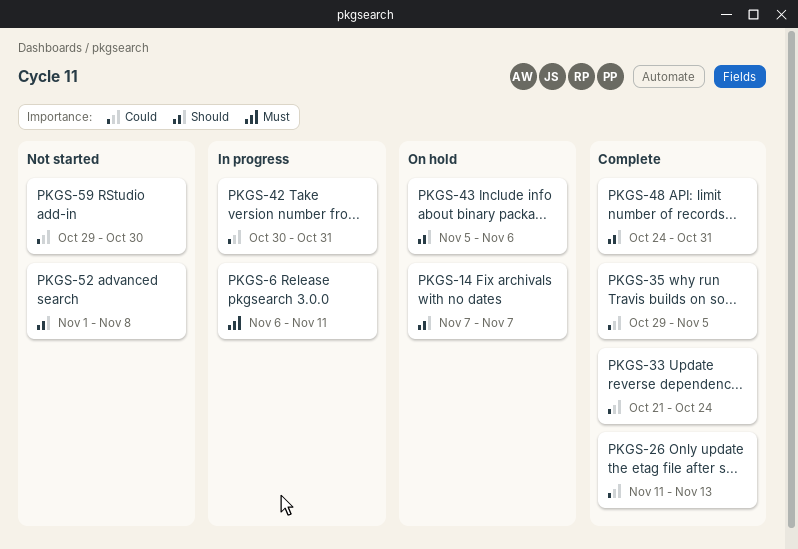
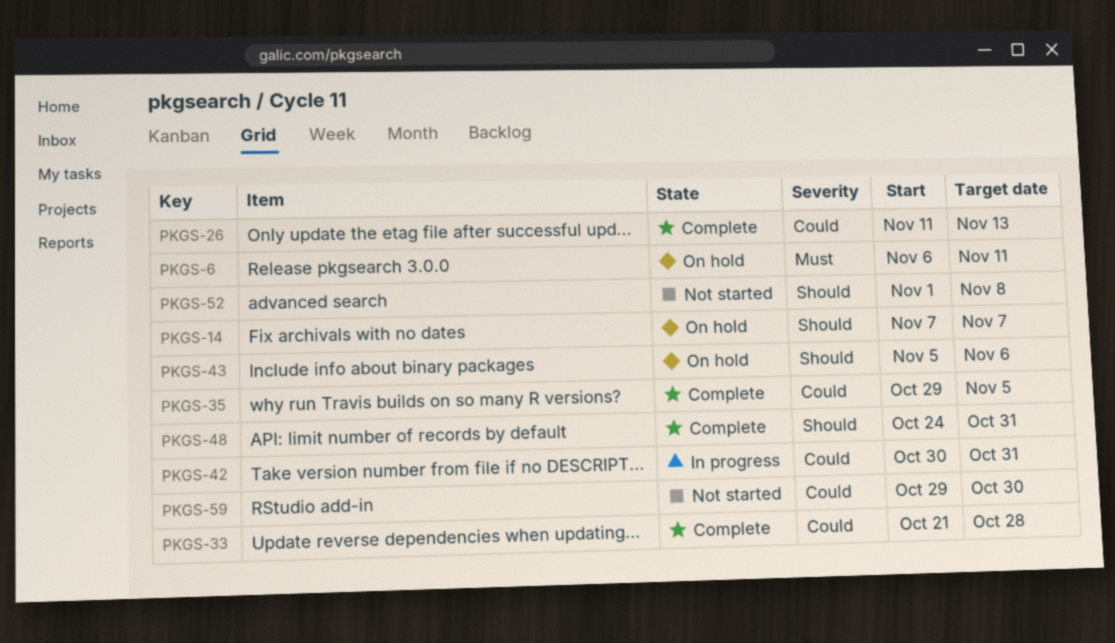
PKGS-6, status: In progress -> On hold
PKGS-33, due: Oct 24 -> Oct 28

